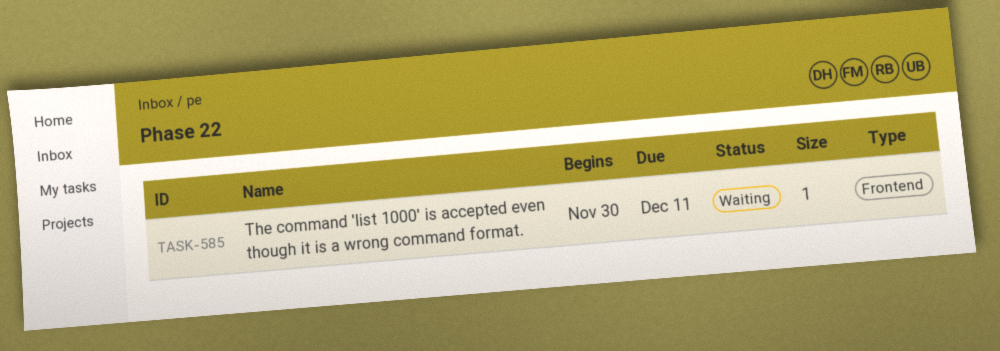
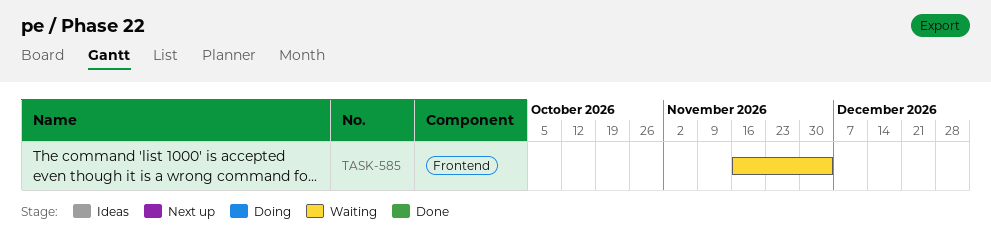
TASK-585, start: Nov 30 -> Nov 16
TASK-585, due: Dec 11 -> Dec 4

